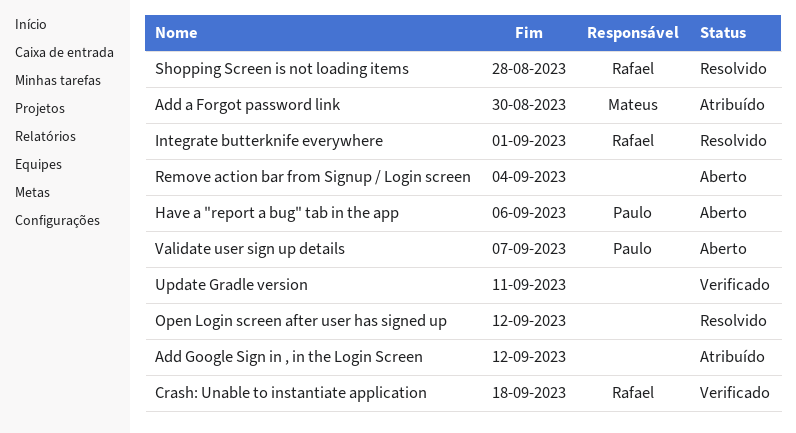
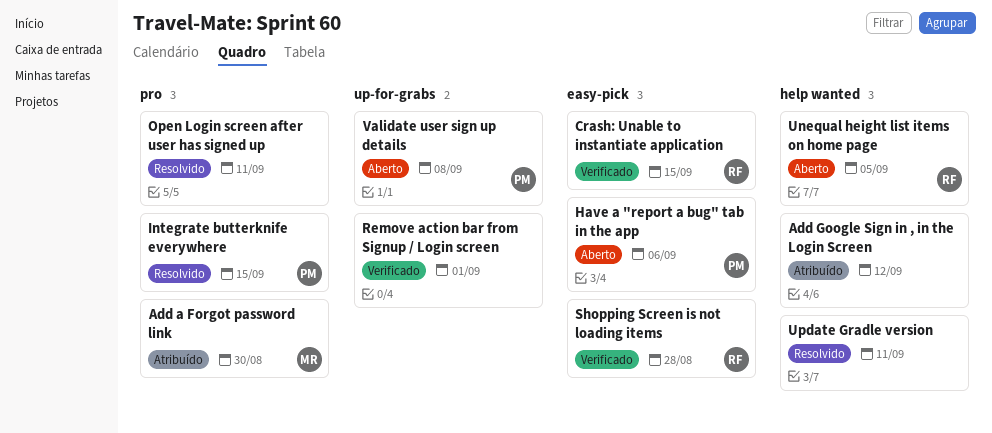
Crash: Unable to instantiate application, due: Sep 18 -> Sep 15
Integrate butterknife everywhere, owner: Rafael -> Paulo
Integrate butterknife everywhere, due: Sep 1 -> Sep 15
Open Login screen after user has signed up, due: Sep 12 -> Sep 11
Remove action bar from Signup / Login screen, status: Aberto -> Verificado
Remove action bar from Signup / Login screen, due: Sep 4 -> Sep 1
Shopping Screen is not loading items, status: Resolvido -> Verificado
Unequal height list items on home page: none -> present
Update Gradle version, status: Verificado -> Resolvido
Validate user sign up details, due: Sep 7 -> Sep 8

